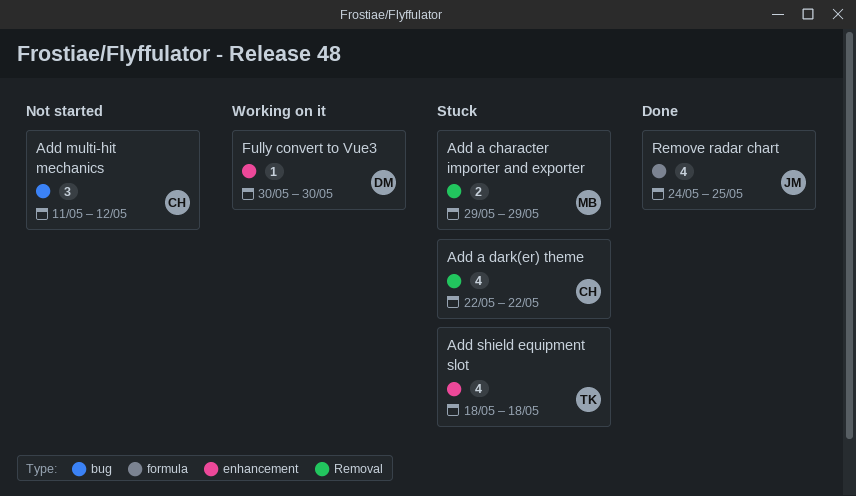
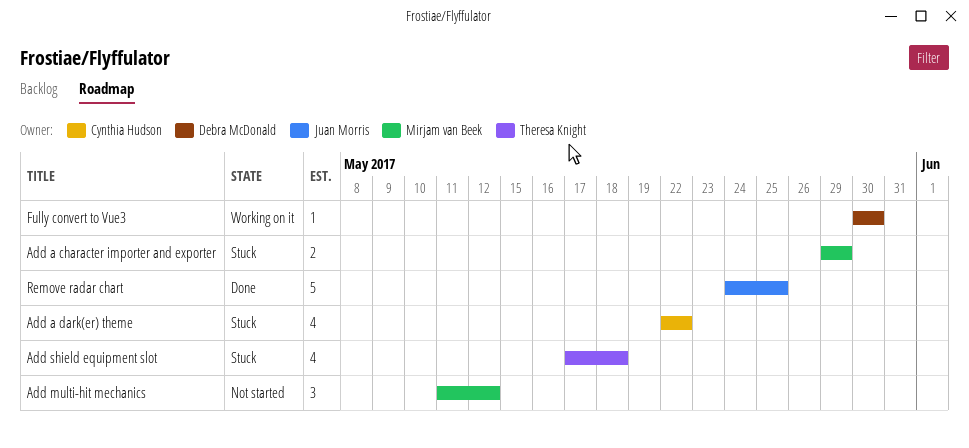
Add multi-hit mechanics, owner: Cynthia Hudson -> Mirjam van Beek
Add shield equipment slot, start: May 18 -> May 17
Remove radar chart, estimate: 4 -> 5

